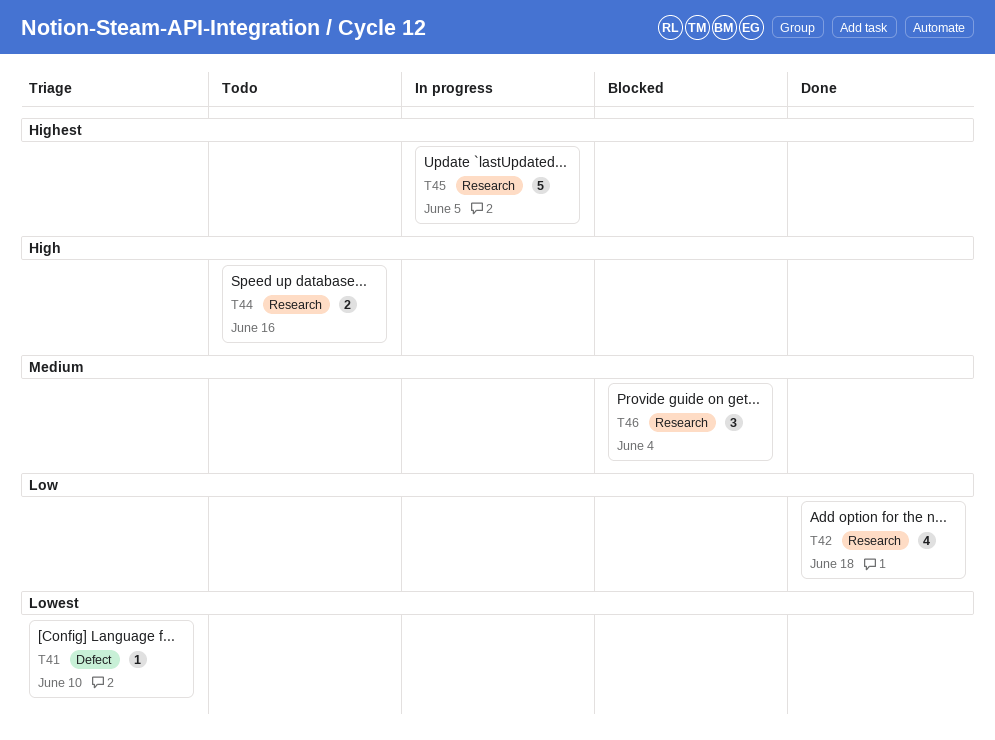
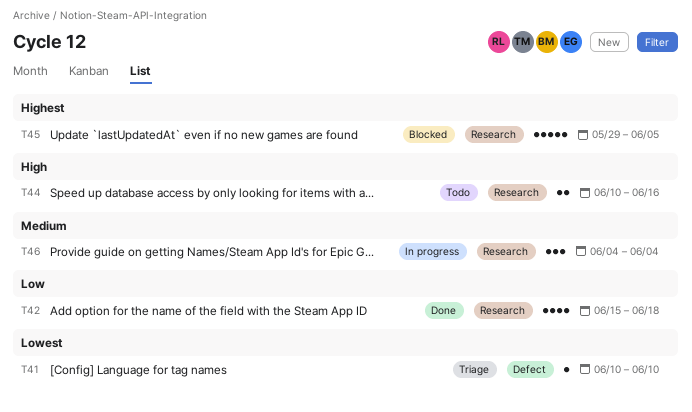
T45, status: In progress -> Blocked
T46, status: Blocked -> In progress

